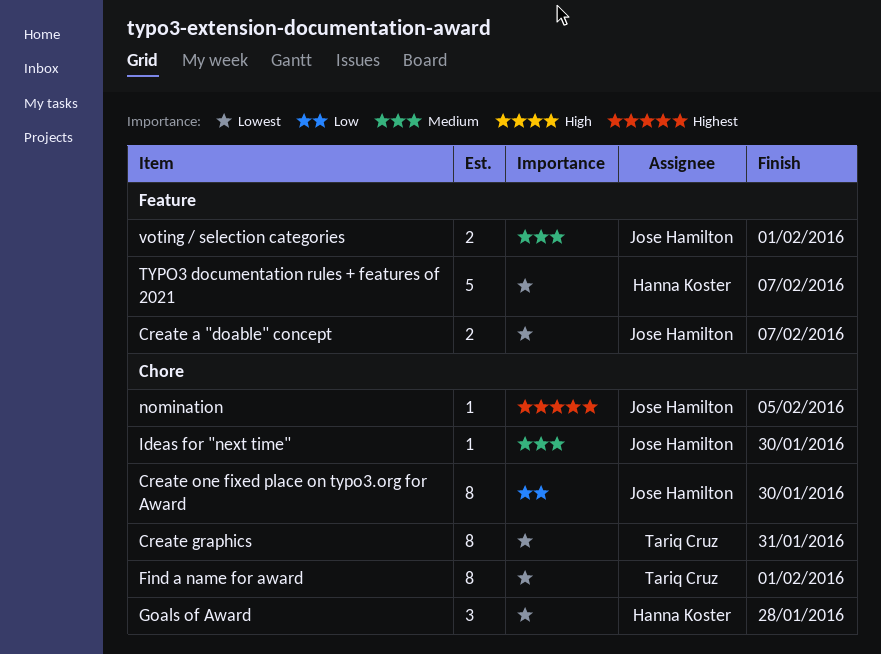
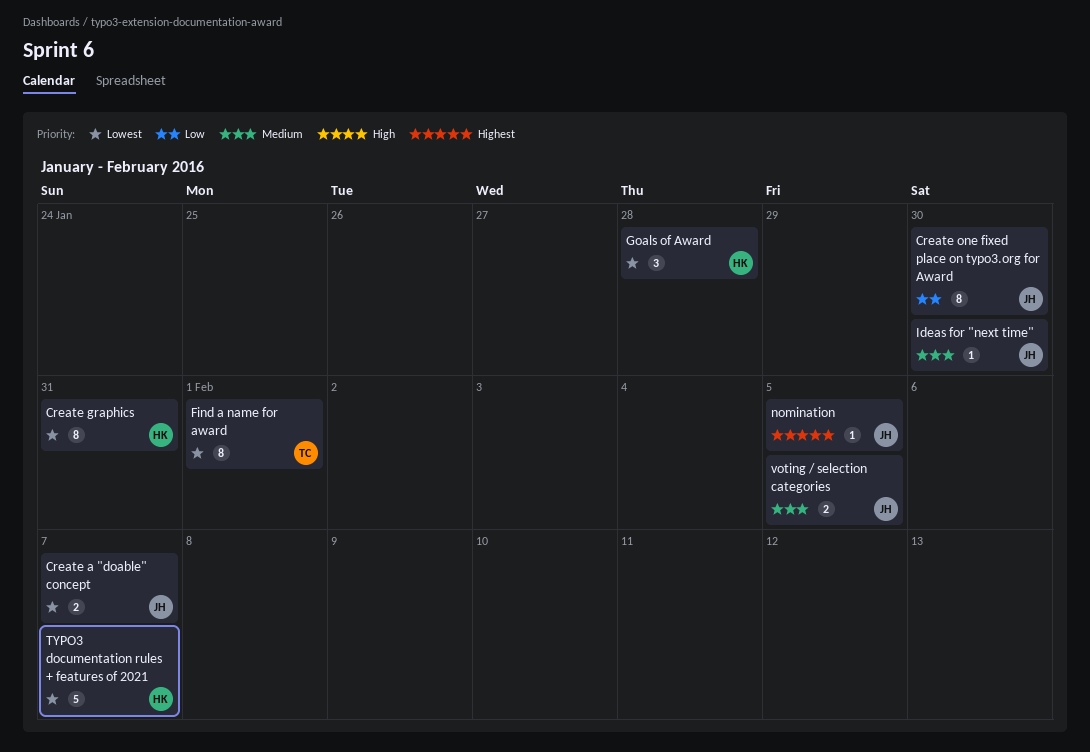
Create graphics, owner: Tariq Cruz -> Hanna Koster
voting / selection categories, due: Feb 1 -> Feb 5

